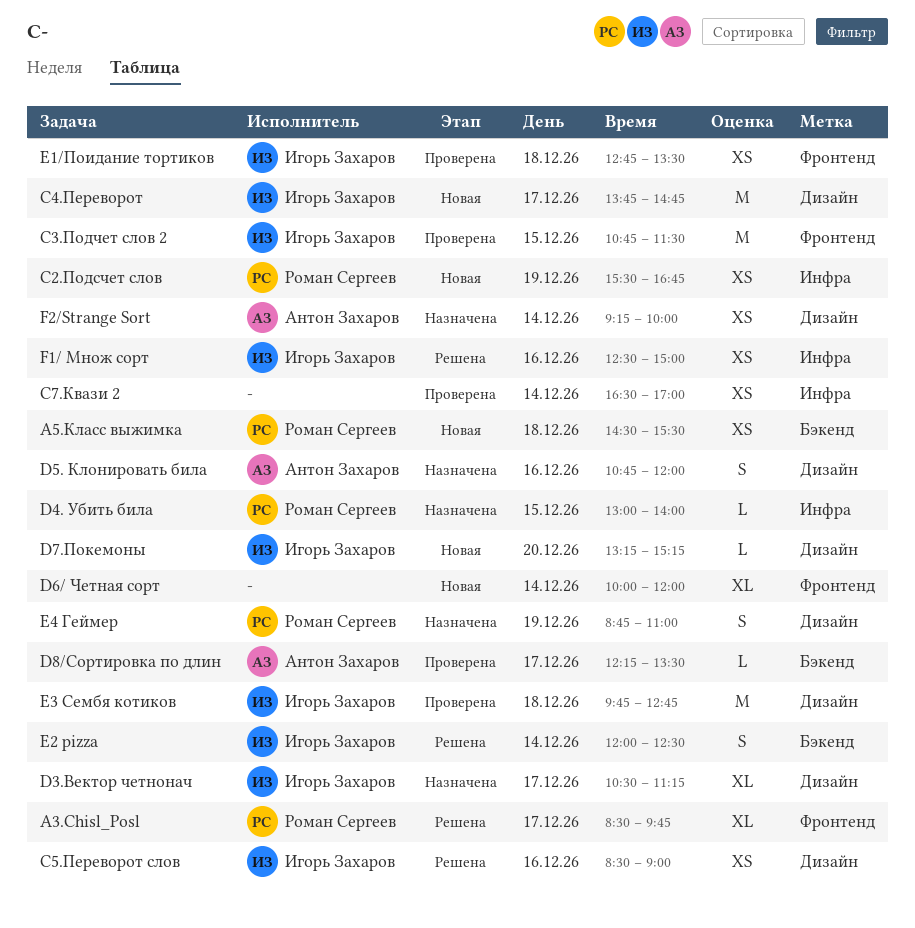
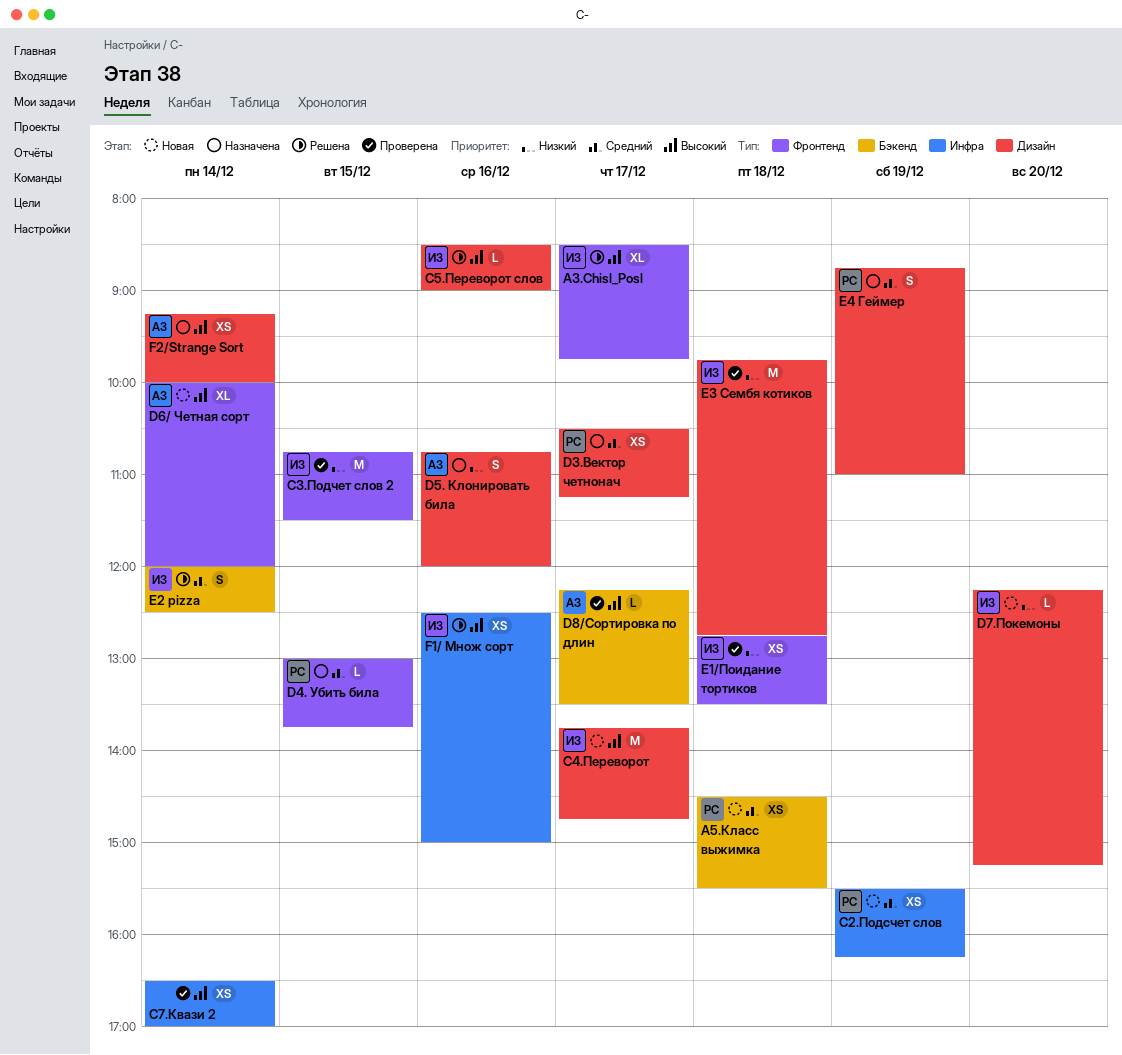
A3.Chisl_Posl, owner: Роман Сергеев -> Игорь Захаров
D3.Вектор четнонач, owner: Игорь Захаров -> Роман Сергеев
D3.Вектор четнонач, estimate: XL -> XS
D4. Убить била, label: Инфра -> Фронтенд
D4. Убить била, ends: 14:00 -> 13:45
D6/ Четная сорт, owner: none -> Антон Захаров
D7.Покемоны, begins: 13:15 -> 12:15
С2.Подсчет слов, ends: 16:45 -> 16:15
С5.Переворот слов, estimate: XS -> L

